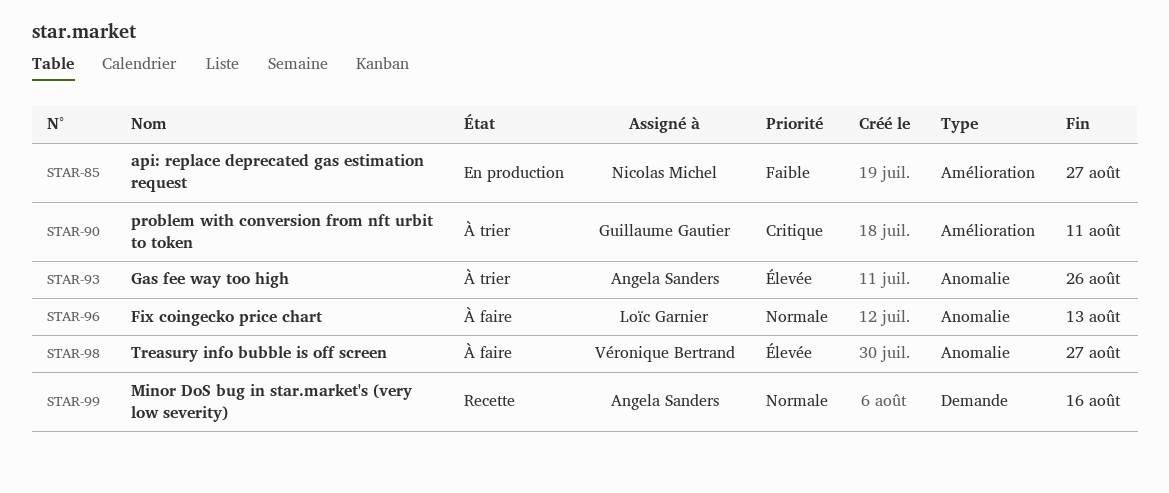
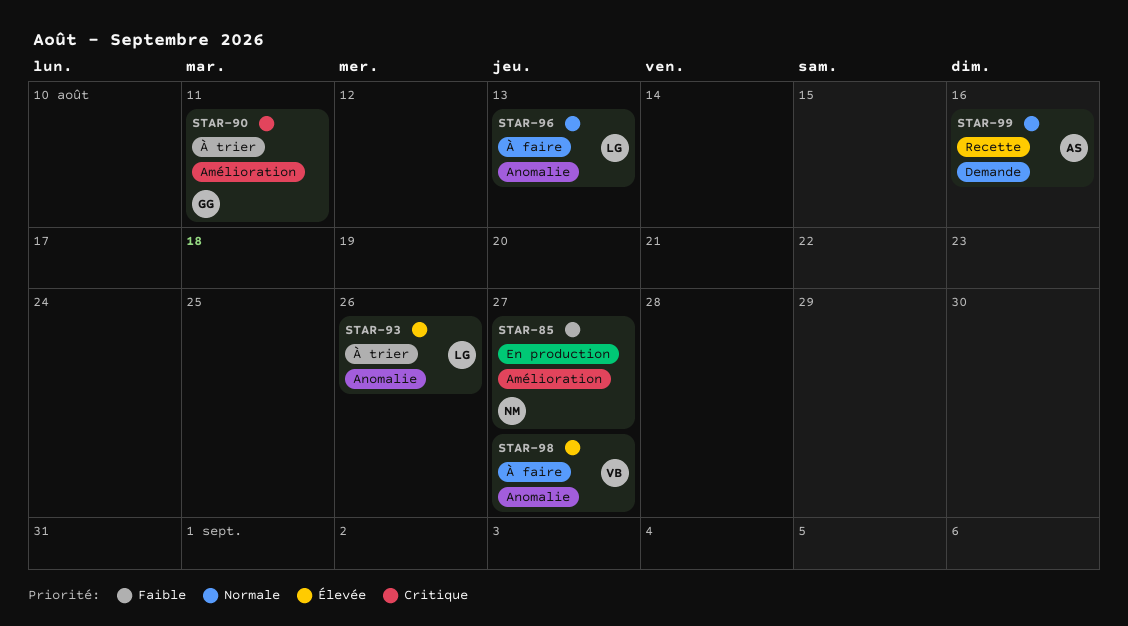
STAR-93, owner: Angela Sanders -> Loïc Garnier

